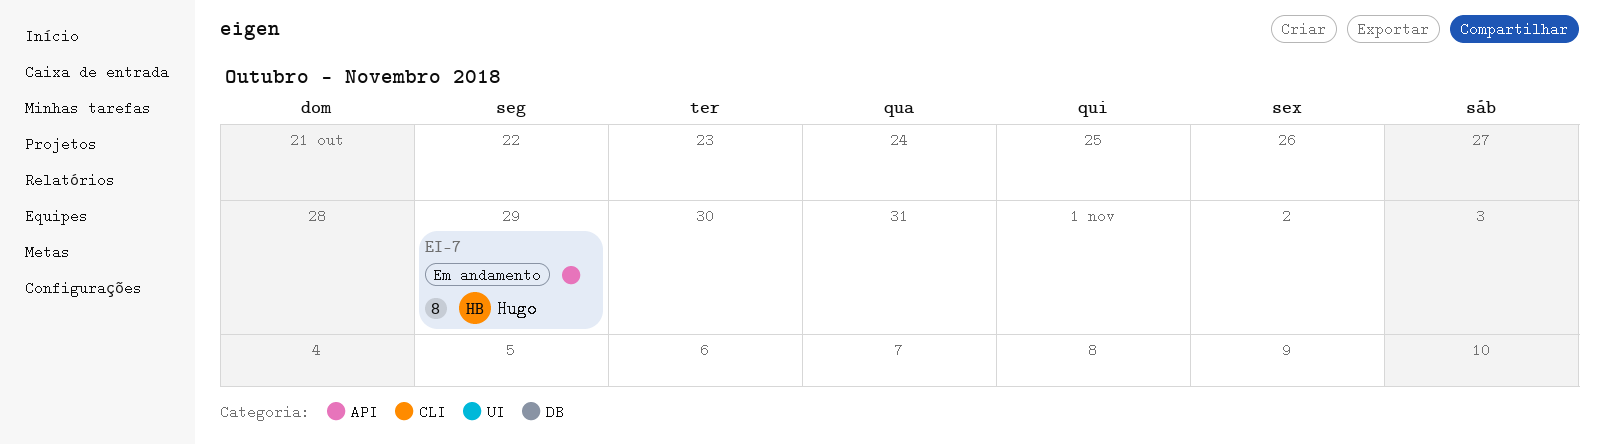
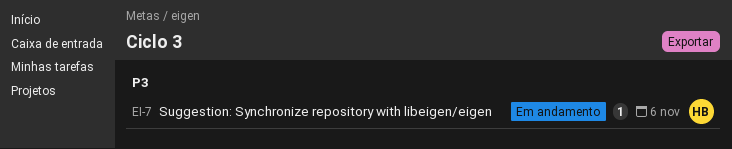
EI-7, estimate: 8 -> 1
EI-7, due: Oct 29 -> Nov 6

